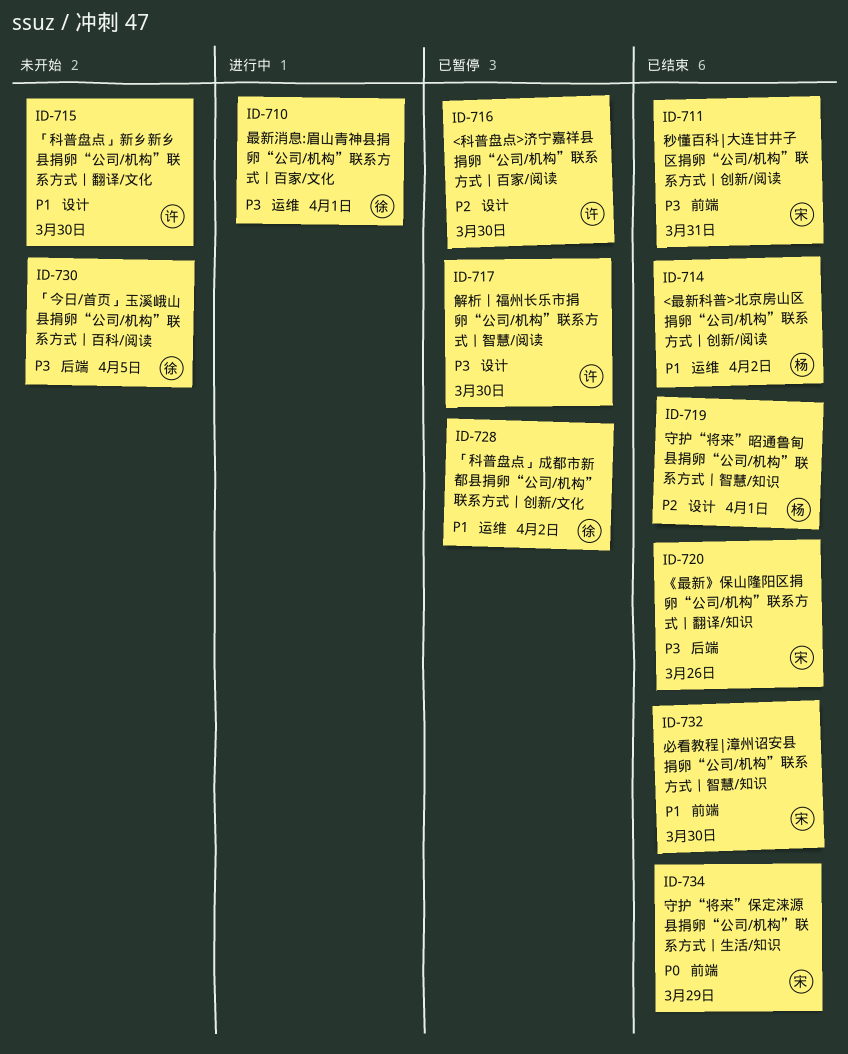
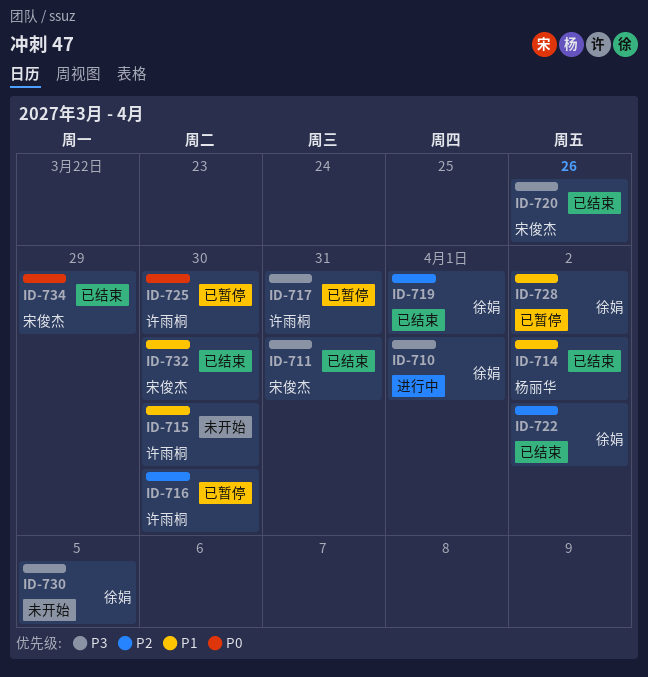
ID-717, due: Mar 30 -> Mar 31
ID-719, owner: 杨丽华 -> 徐娟
ID-722: none -> present
ID-725: none -> present

